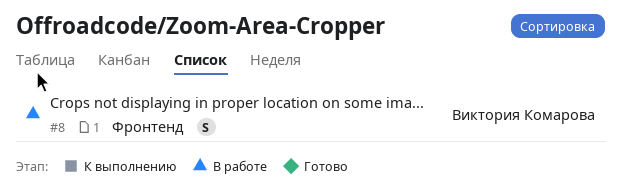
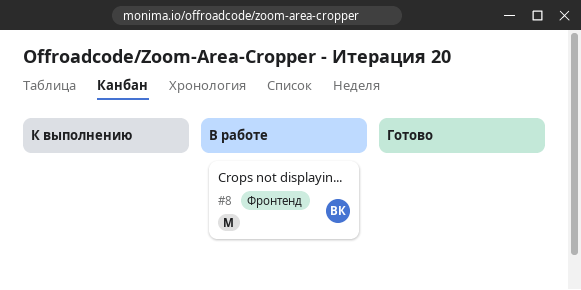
#8, estimate: S -> M

